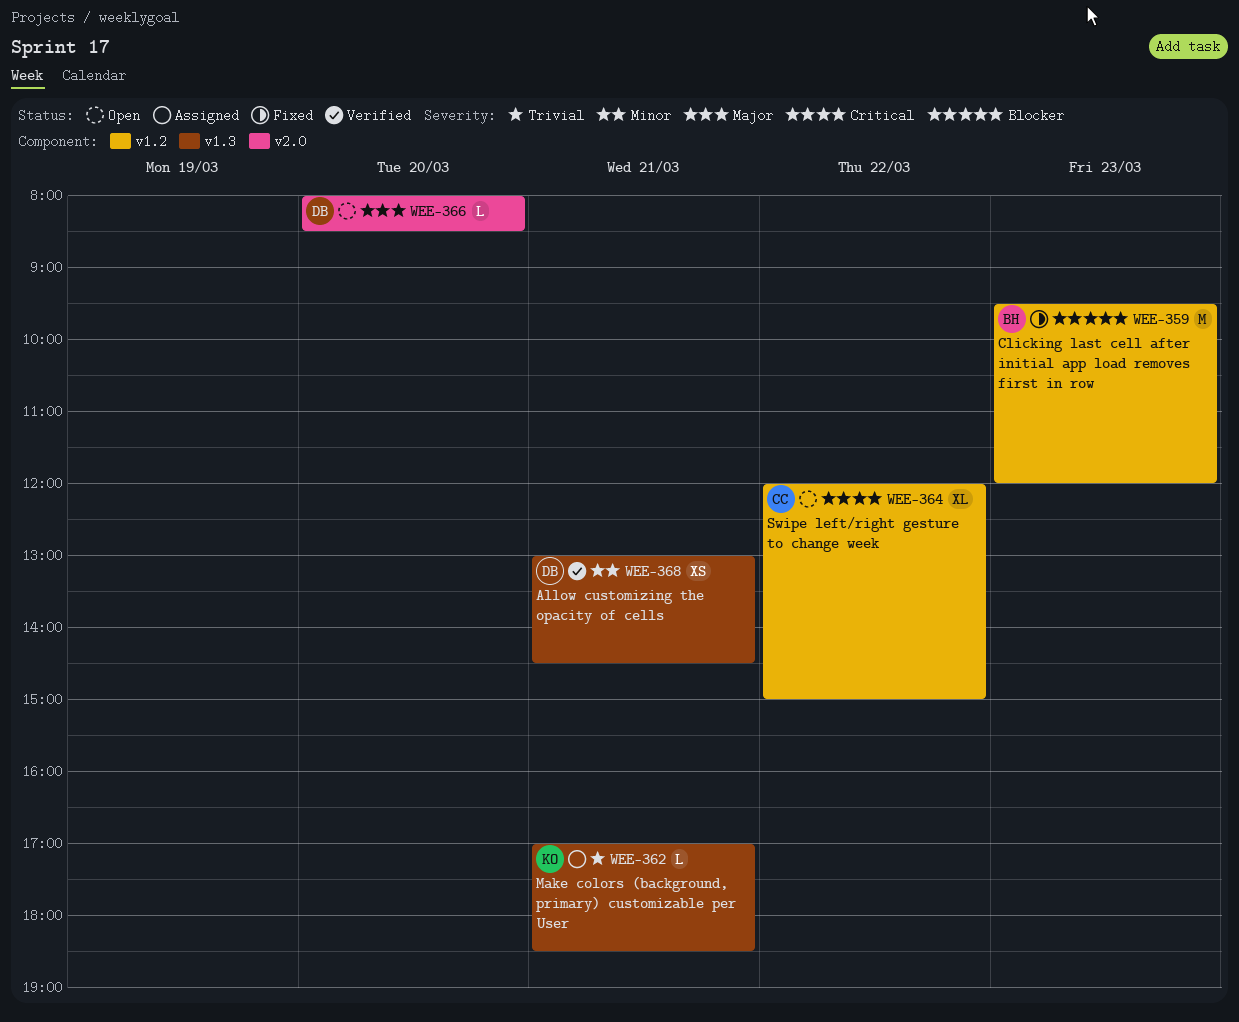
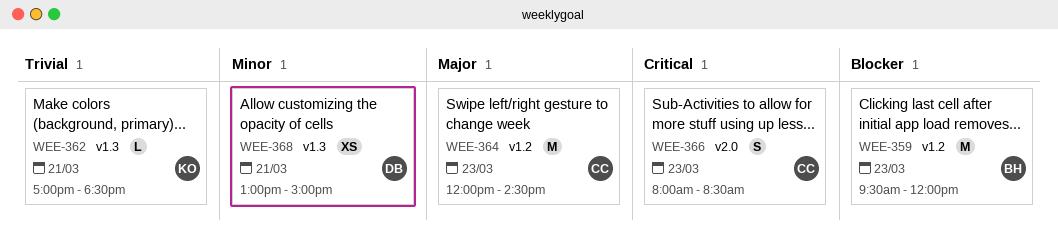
WEE-364, priority: Critical -> Major
WEE-364, estimate: XL -> M
WEE-364, day: Mar 22 -> Mar 23
WEE-364, ends: 15:00 -> 14:30
WEE-366, owner: DB -> CC
WEE-366, priority: Major -> Critical
WEE-366, estimate: L -> S
WEE-366, day: Mar 20 -> Mar 23
WEE-368, ends: 14:30 -> 15:00

